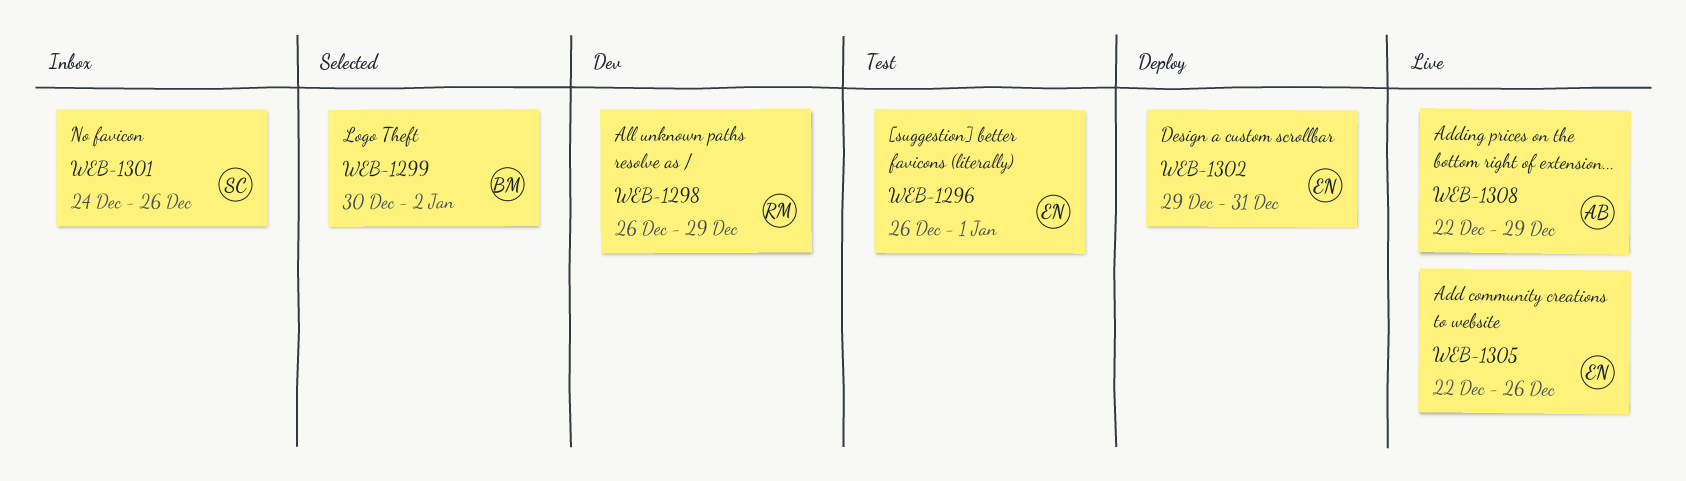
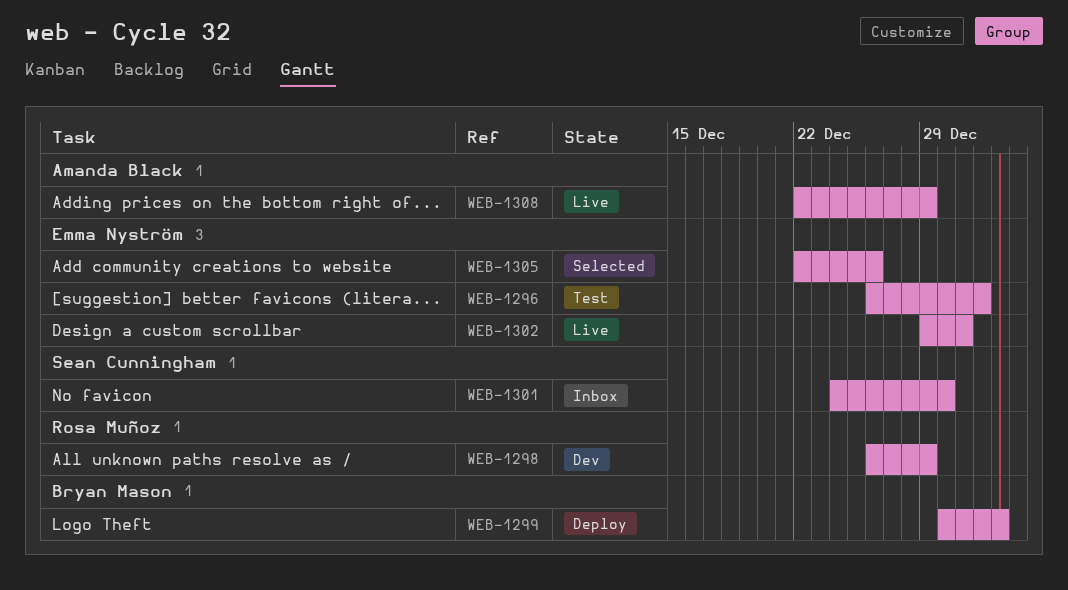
WEB-1299, status: Selected -> Deploy
WEB-1301, due: Dec 26 -> Dec 30
WEB-1302, status: Deploy -> Live
WEB-1305, status: Live -> Selected

